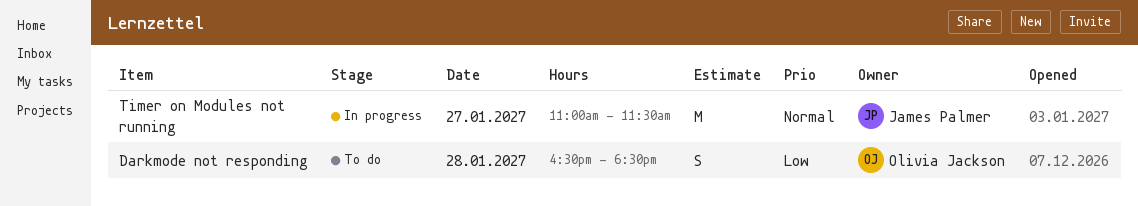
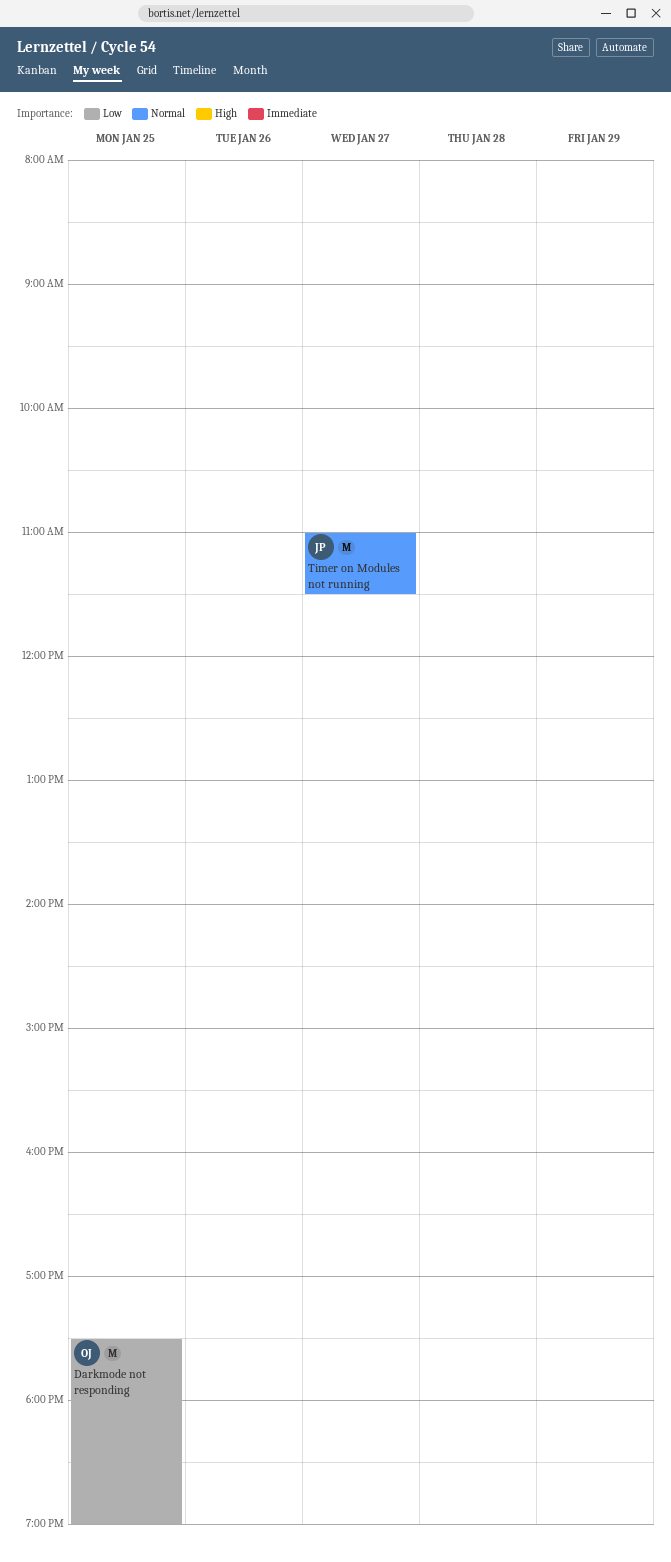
Darkmode not responding, estimate: S -> M
Darkmode not responding, day: Jan 28 -> Jan 25
Darkmode not responding, begins: 16:30 -> 17:30
Darkmode not responding, ends: 18:30 -> 19:00

